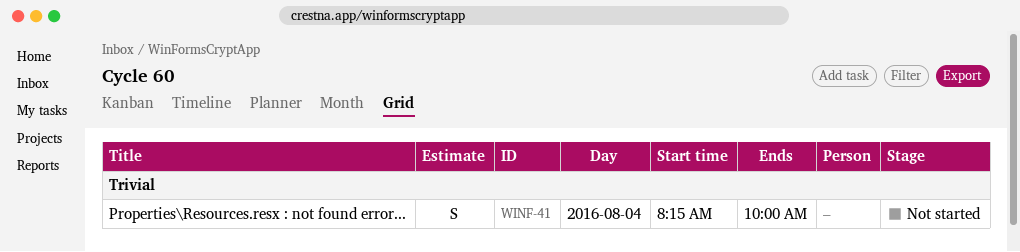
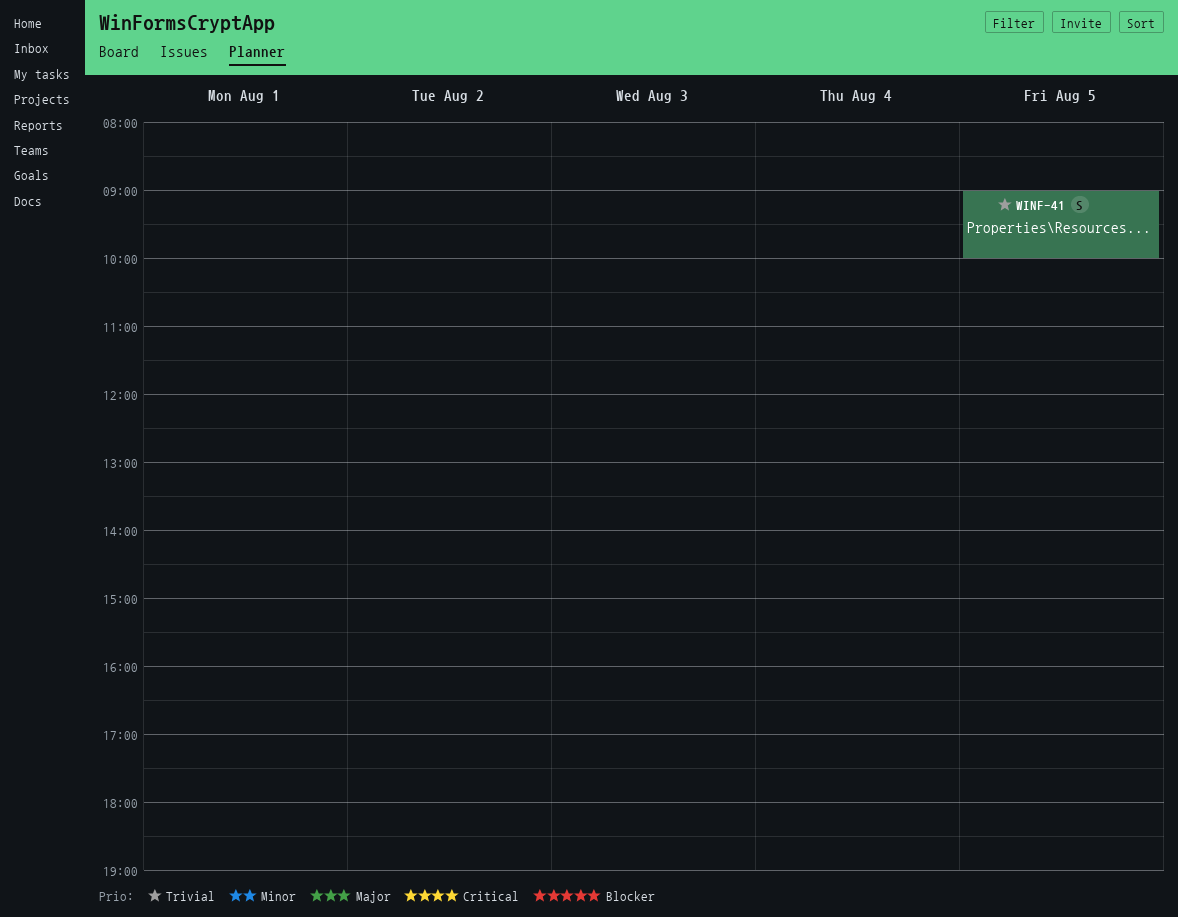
WINF-41, day: Aug 4 -> Aug 5
WINF-41, begins: 08:15 -> 09:00

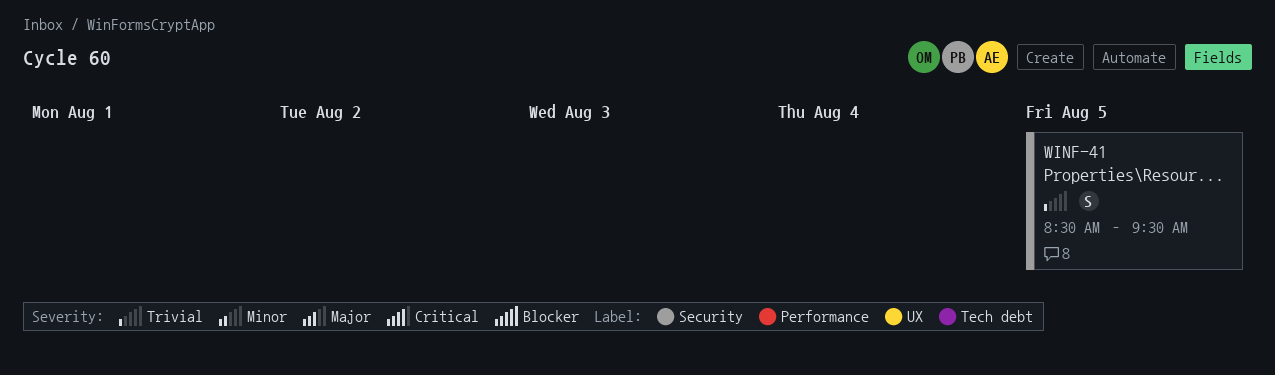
WINF-41, begins: 09:00 -> 08:30
WINF-41, ends: 10:00 -> 09:30

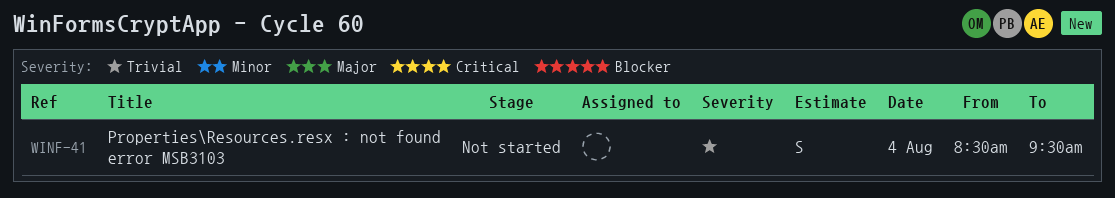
WINF-41, day: Aug 5 -> Aug 4

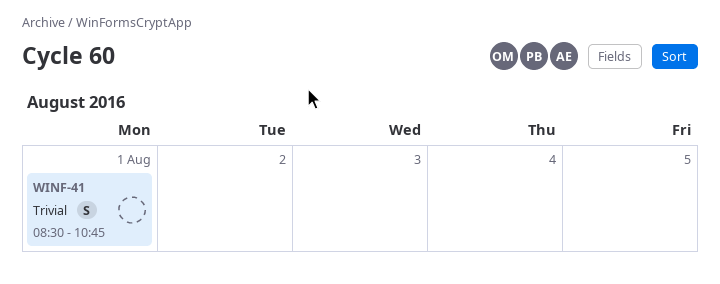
WINF-41, day: Aug 4 -> Aug 1
WINF-41, ends: 09:30 -> 10:45

